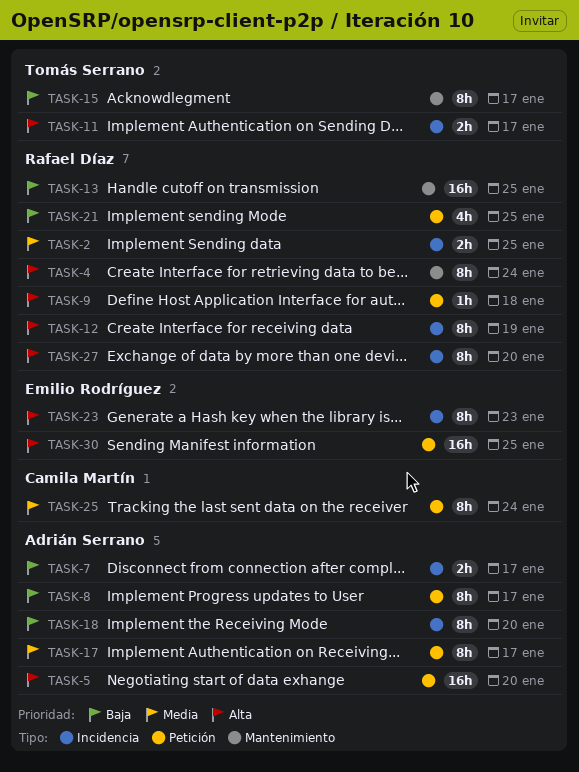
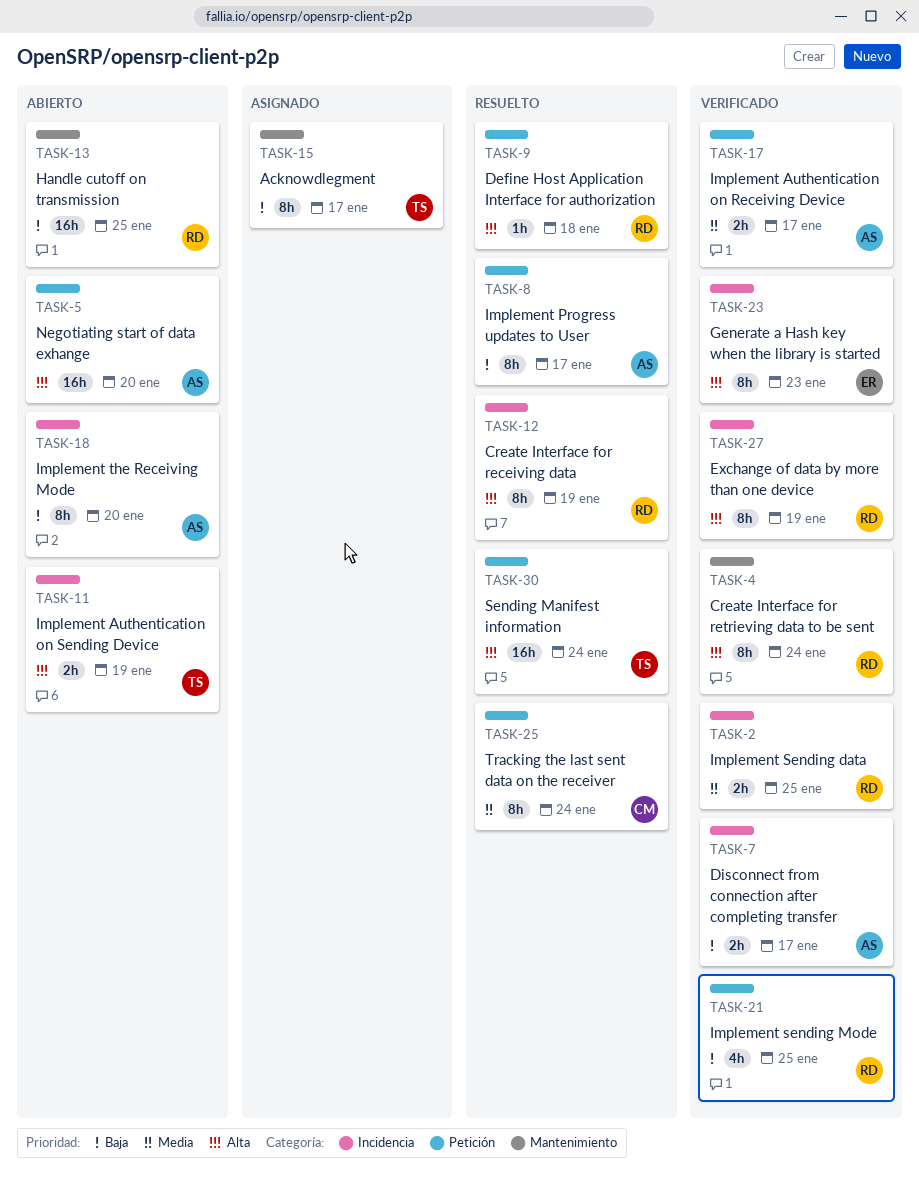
TASK-11, due: Jan 17 -> Jan 19
TASK-17, estimate: 8h -> 2h
TASK-27, due: Jan 20 -> Jan 19
TASK-30, owner: Emilio Rodríguez -> Tomás Serrano
TASK-30, due: Jan 25 -> Jan 24

